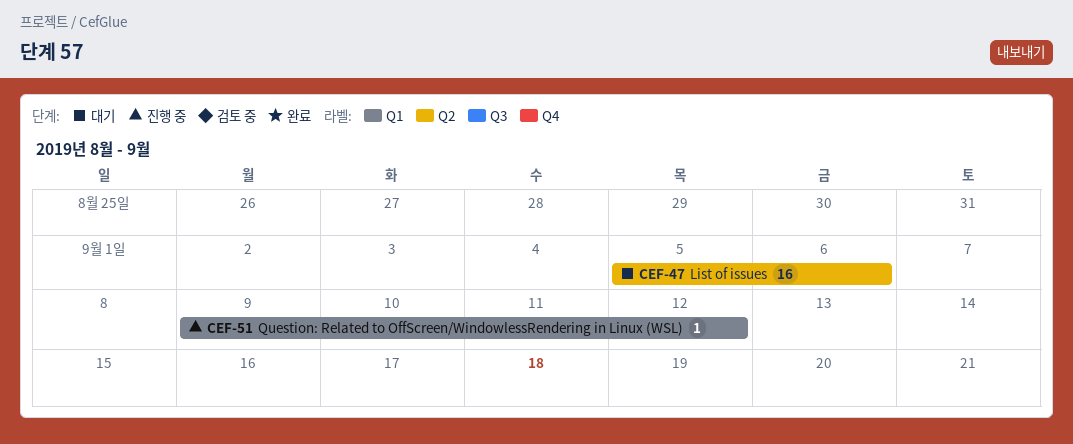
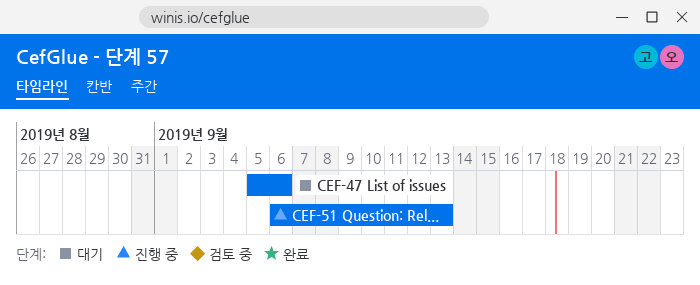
CEF-51, start: Sep 9 -> Sep 6
CEF-51, due: Sep 12 -> Sep 13

